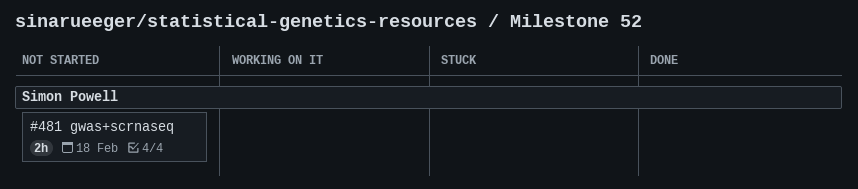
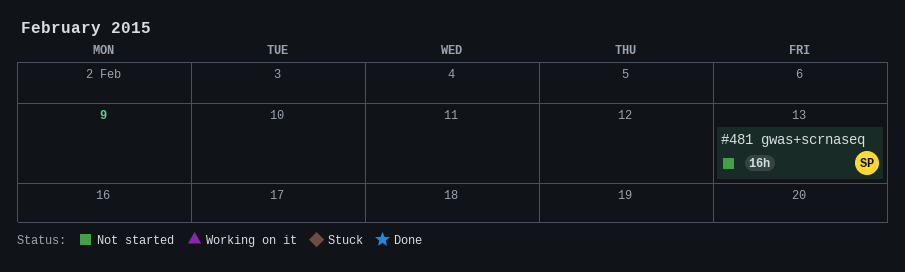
#481, estimate: 2h -> 16h
#481, due: Feb 18 -> Feb 13

